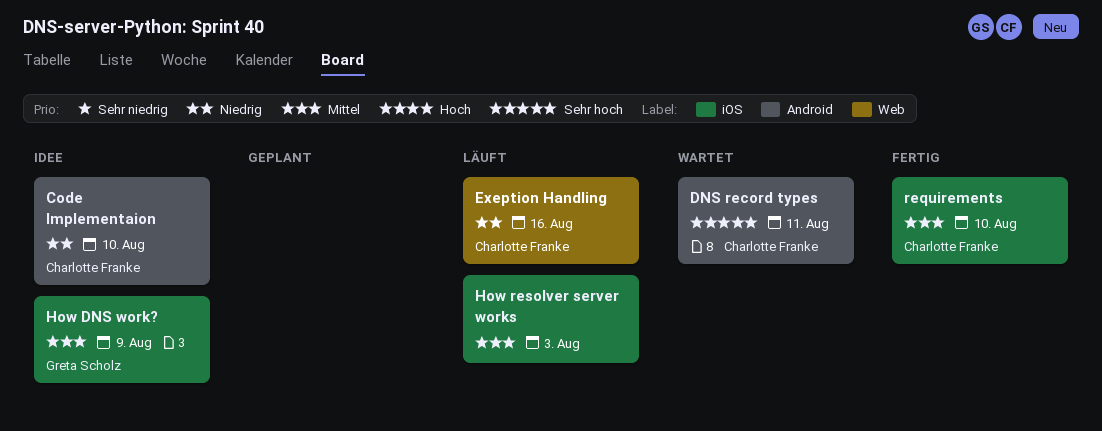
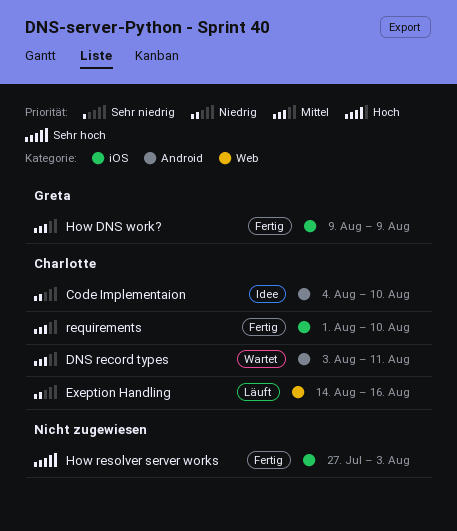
DNS record types, priority: Sehr hoch -> Mittel
How DNS work?, status: Idee -> Fertig
How resolver server works, status: Läuft -> Fertig
How resolver server works, priority: Mittel -> Sehr hoch

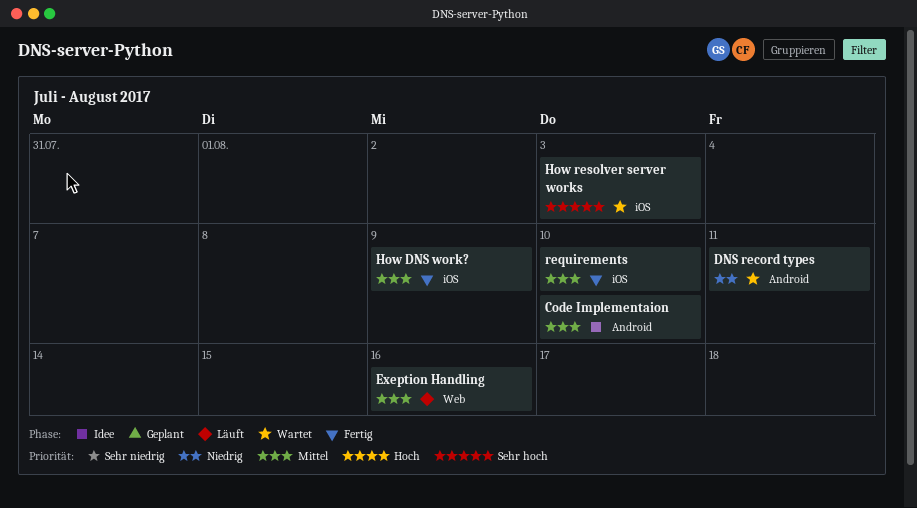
Code Implementaion, priority: Niedrig -> Mittel
DNS record types, priority: Mittel -> Niedrig
Exeption Handling, priority: Niedrig -> Mittel
How resolver server works, status: Fertig -> Wartet

